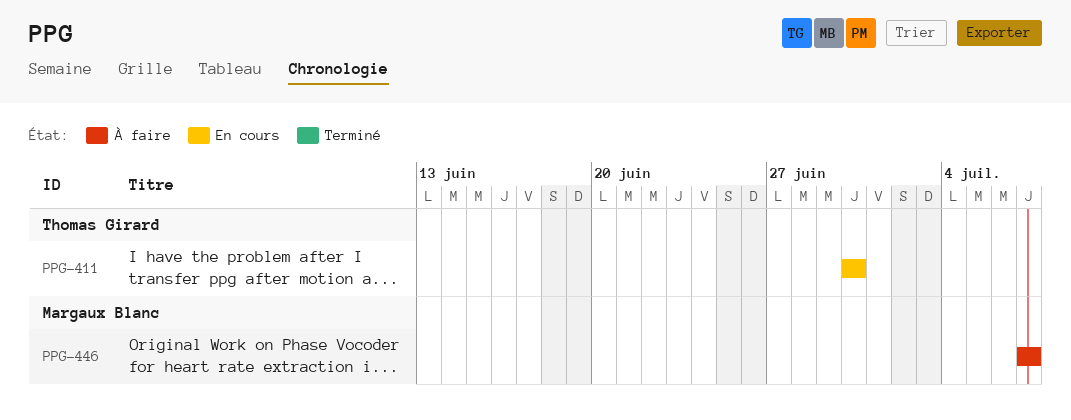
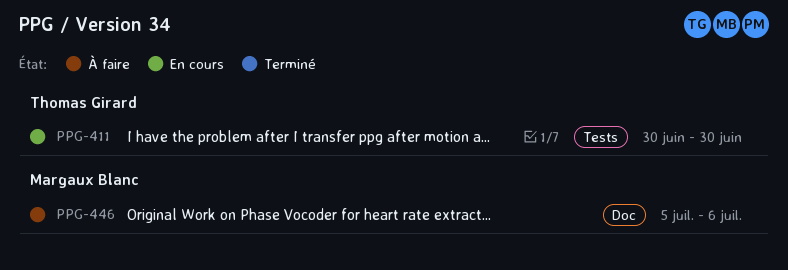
PPG-446, start: Jul 7 -> Jul 5
PPG-446, due: Jul 7 -> Jul 6

